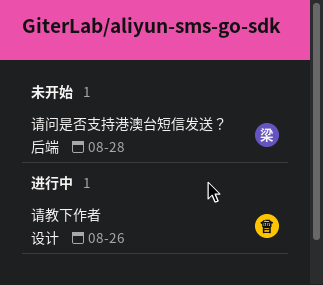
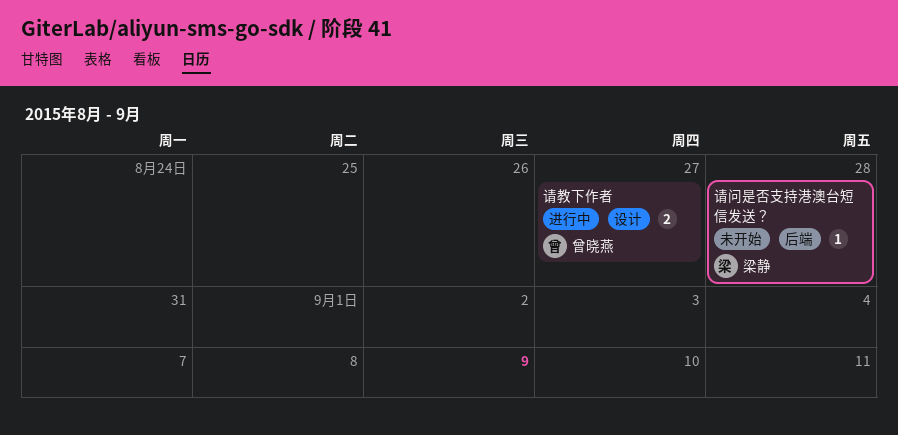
请教下作者, due: Aug 26 -> Aug 27

